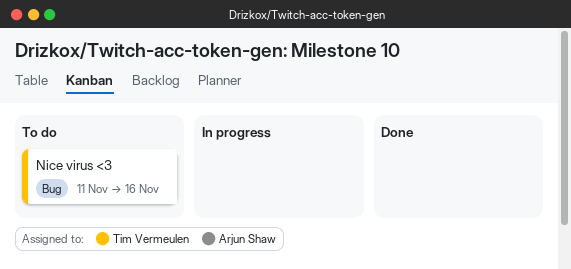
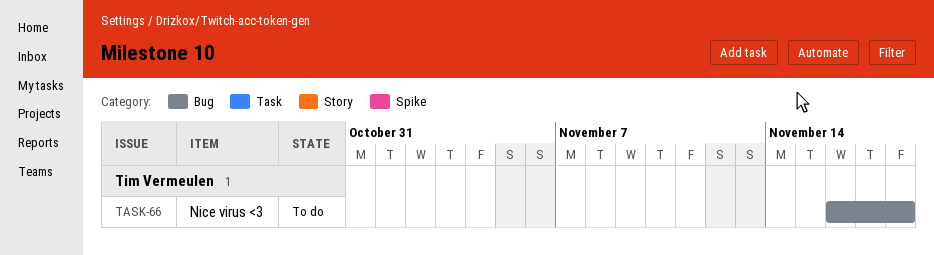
Nice virus <3, start: Nov 11 -> Nov 16
Nice virus <3, due: Nov 16 -> Nov 18

